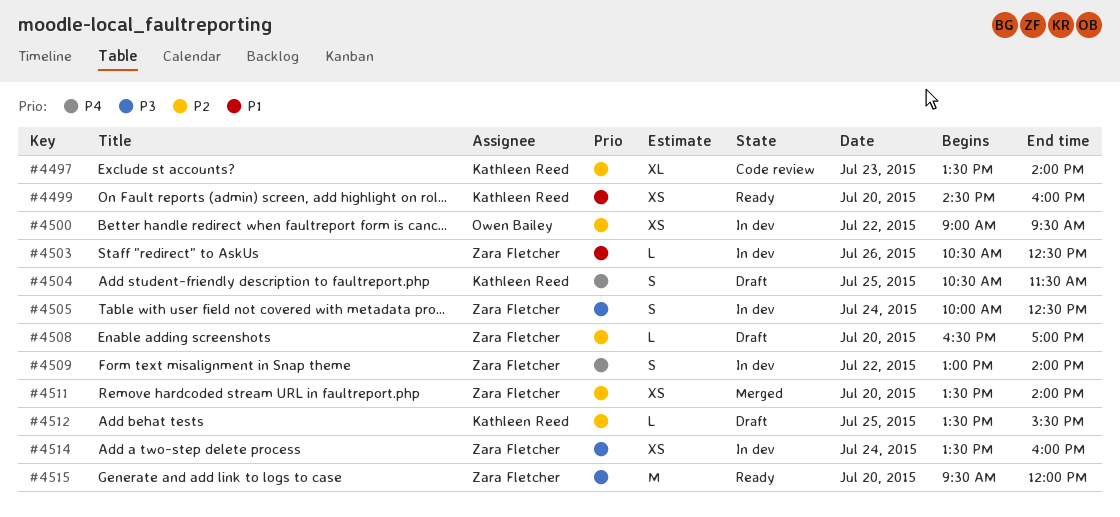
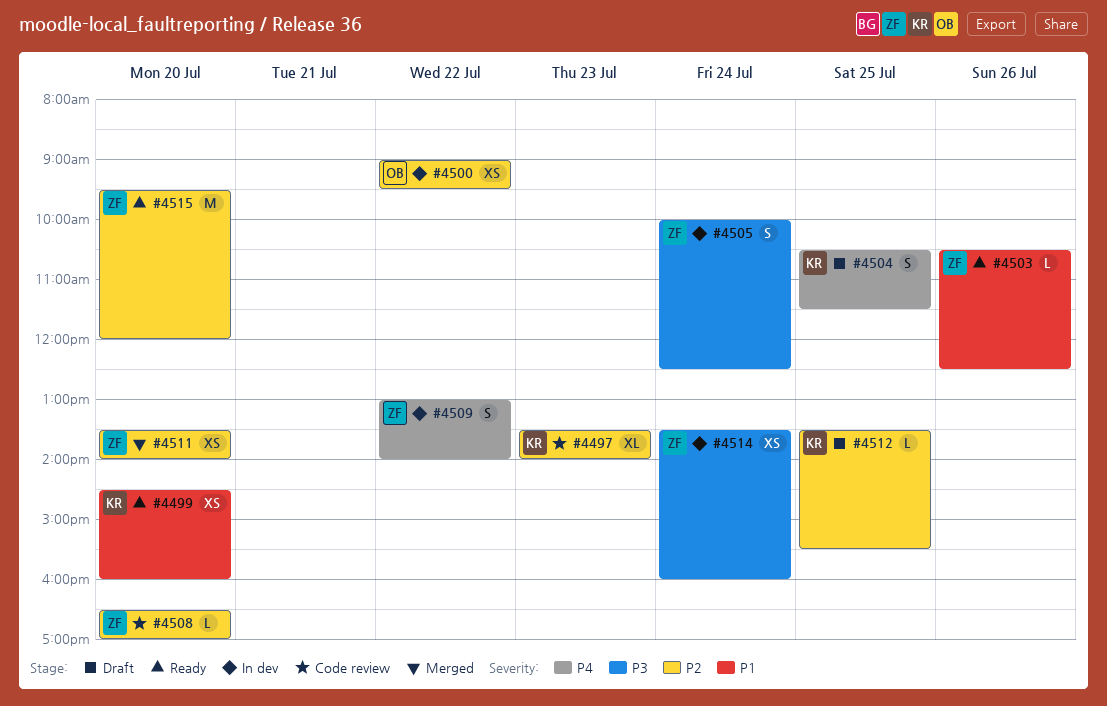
#4503, status: In dev -> Ready
#4508, status: Draft -> Code review
#4515, priority: P3 -> P2

